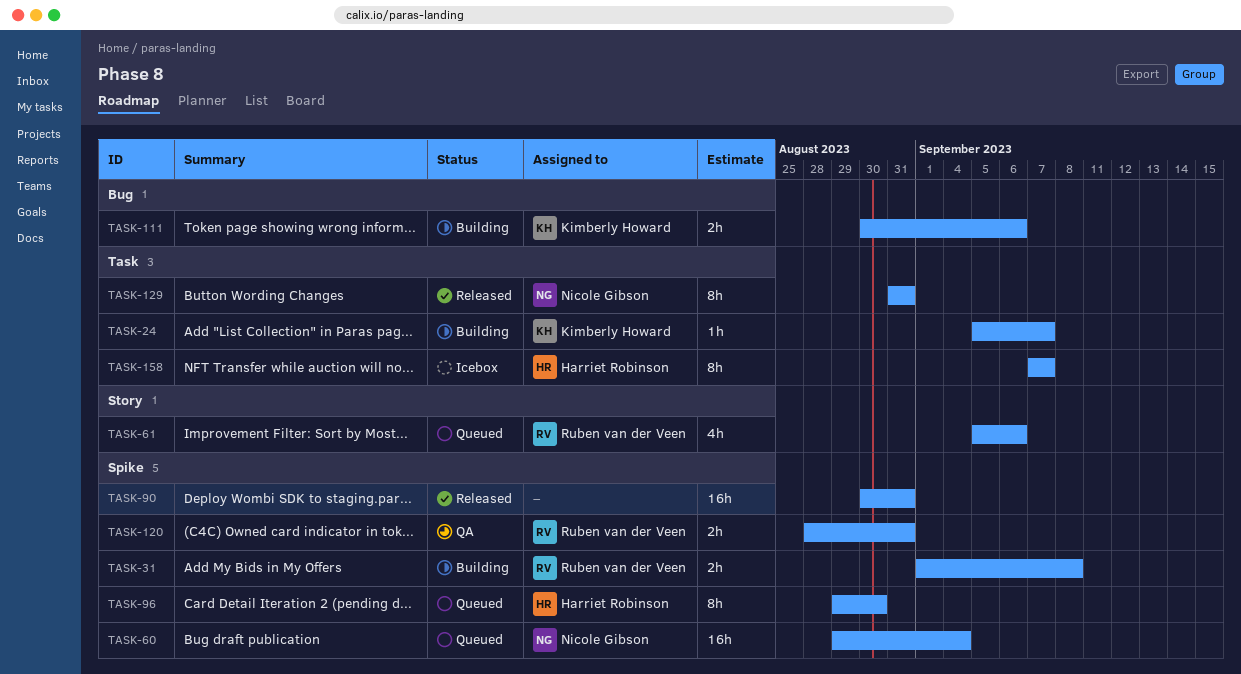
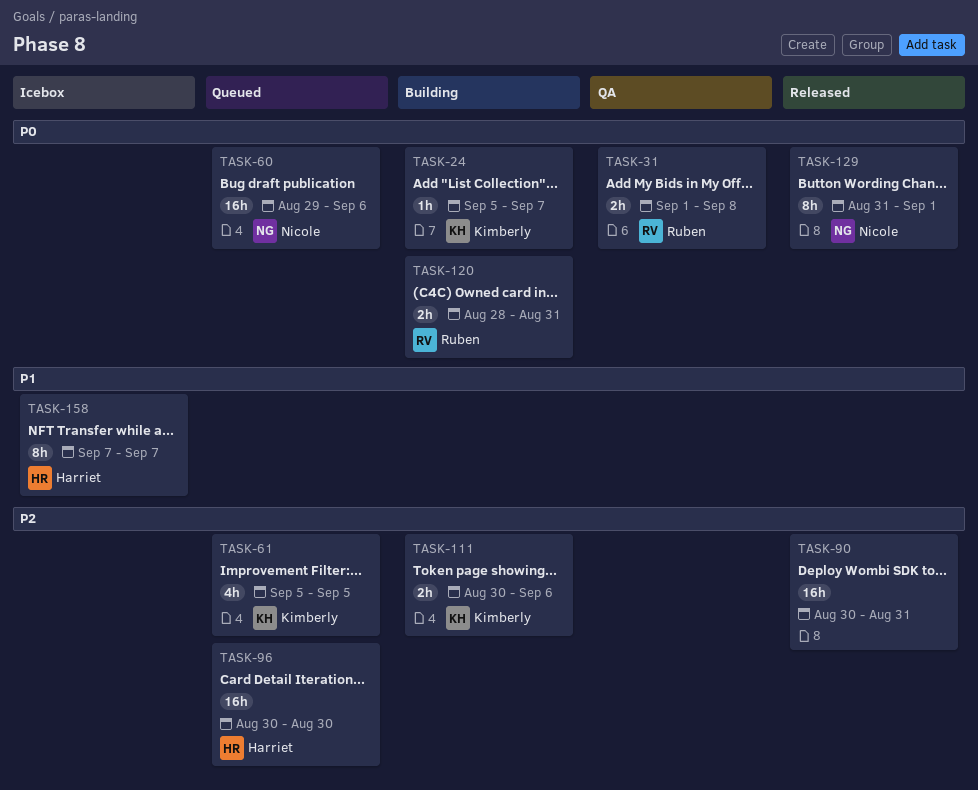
TASK-31, status: Building -> QA
TASK-60, due: Sep 4 -> Sep 6
TASK-61, owner: Ruben van der Veen -> Kimberly Howard
TASK-61, due: Sep 6 -> Sep 5
TASK-96, estimate: 8h -> 16h
TASK-96, start: Aug 29 -> Aug 30
TASK-120, status: QA -> Building
TASK-129, due: Aug 31 -> Sep 1

